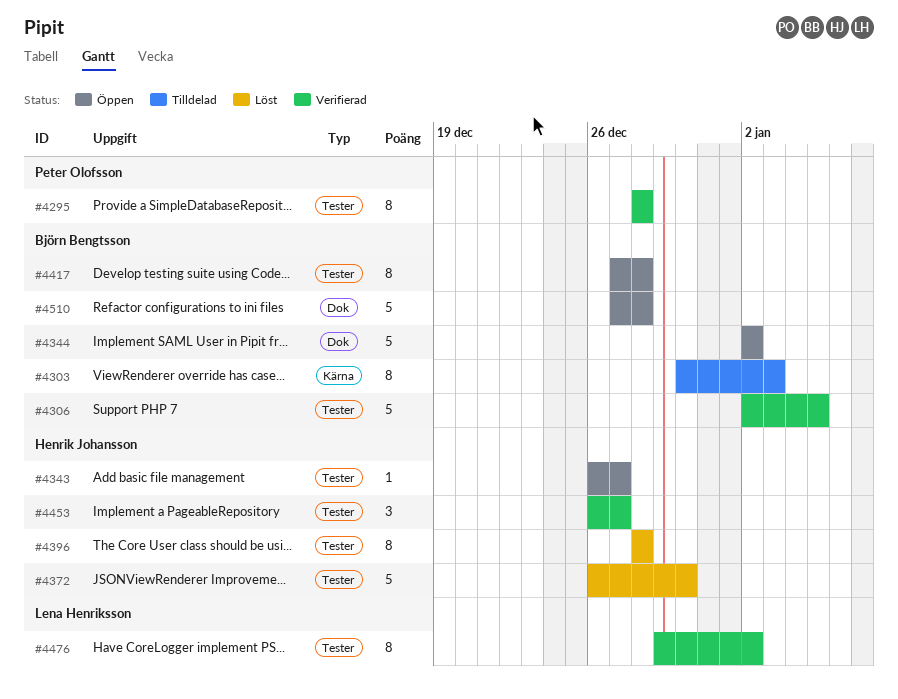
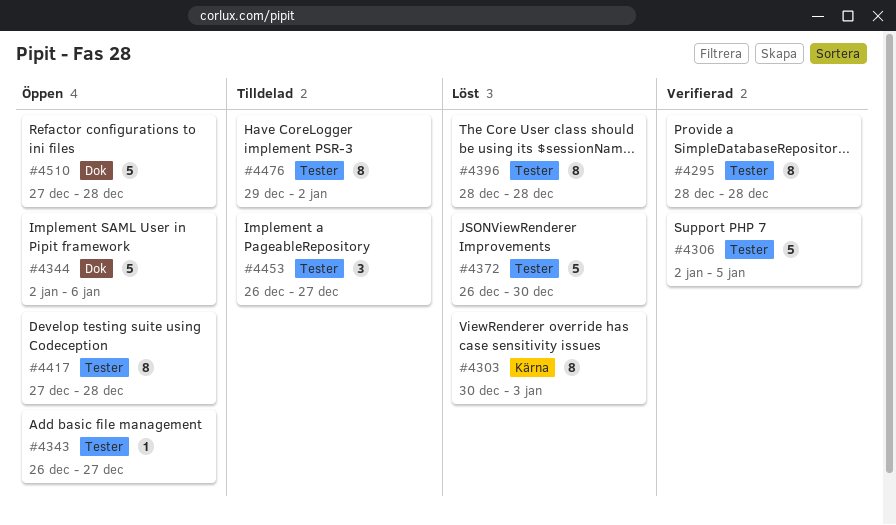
#4303, status: Tilldelad -> Löst
#4344, due: Jan 2 -> Jan 6
#4453, status: Verifierad -> Tilldelad
#4476, status: Verifierad -> Tilldelad

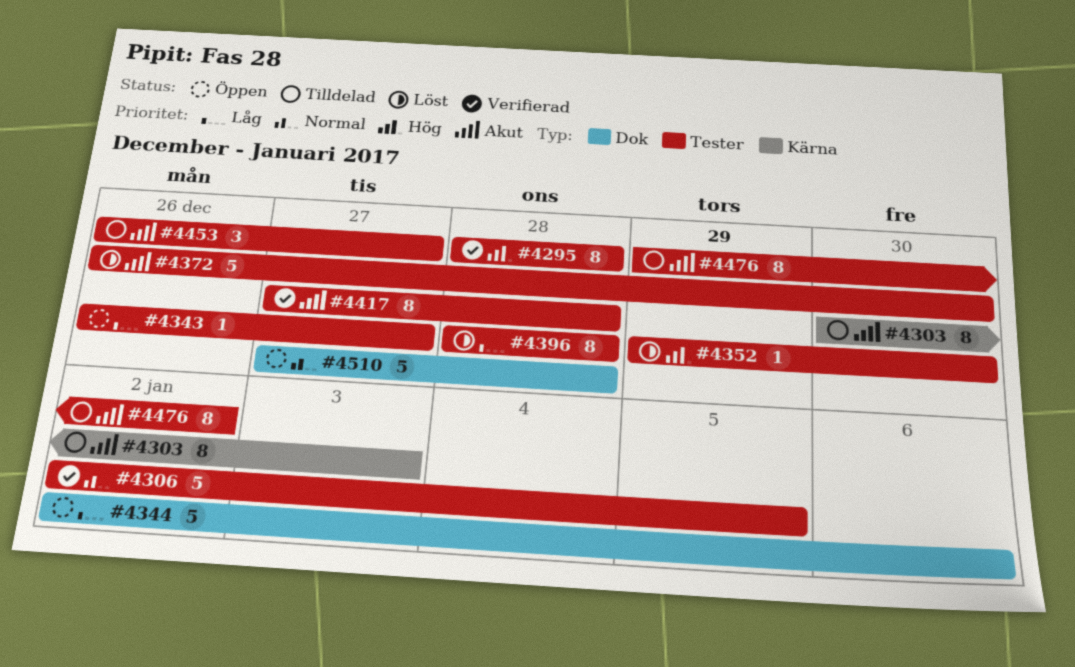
#4303, status: Löst -> Tilldelad
#4352: none -> present
#4417, status: Öppen -> Verifierad

